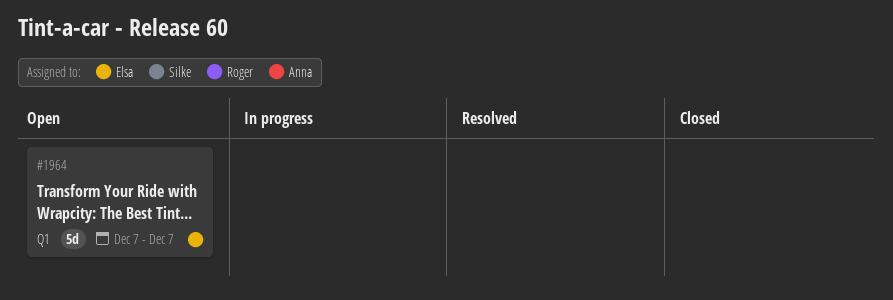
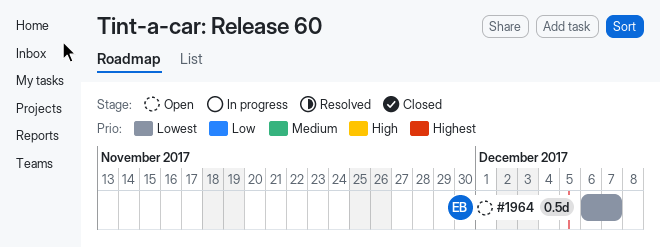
#1964, estimate: 5d -> 0.5d
#1964, start: Dec 7 -> Dec 6

